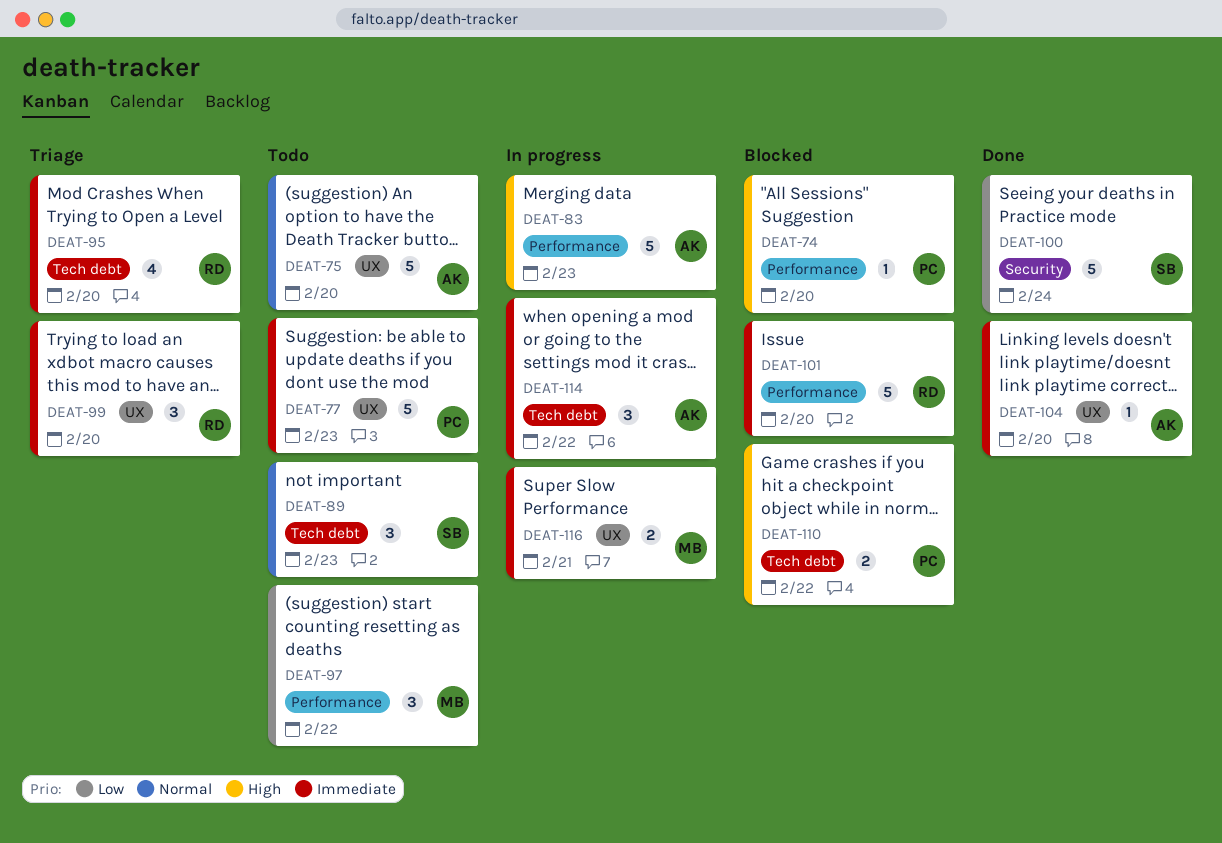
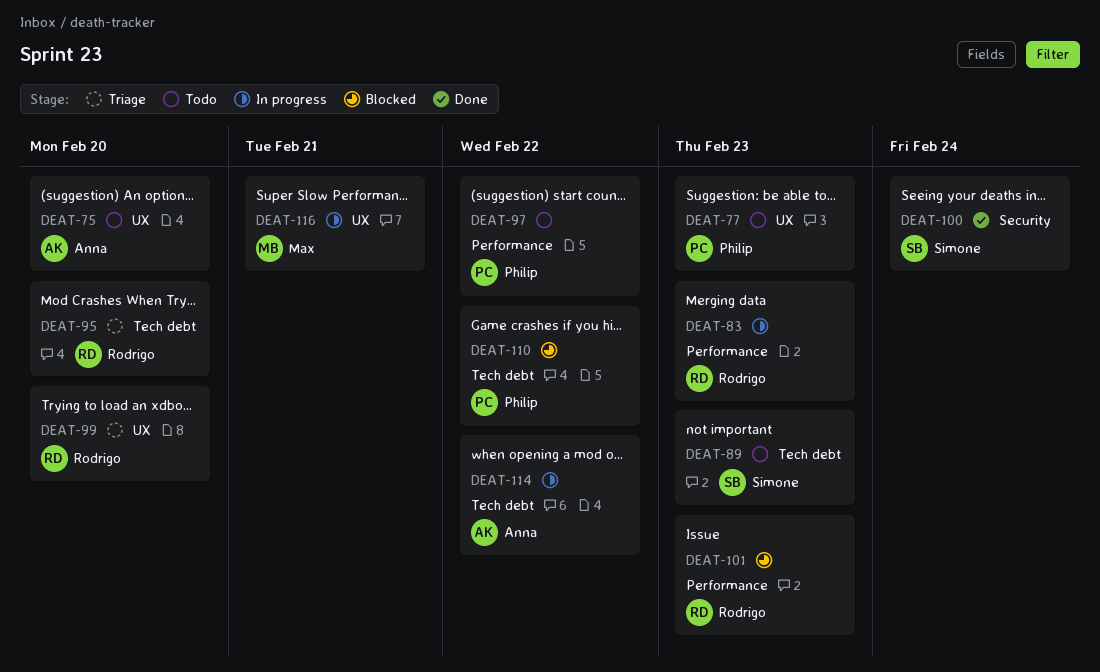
DEAT-74: present -> none
DEAT-83, owner: Anna -> Rodrigo
DEAT-97, owner: Max -> Philip
DEAT-101, due: Feb 20 -> Feb 23
DEAT-104: present -> none

